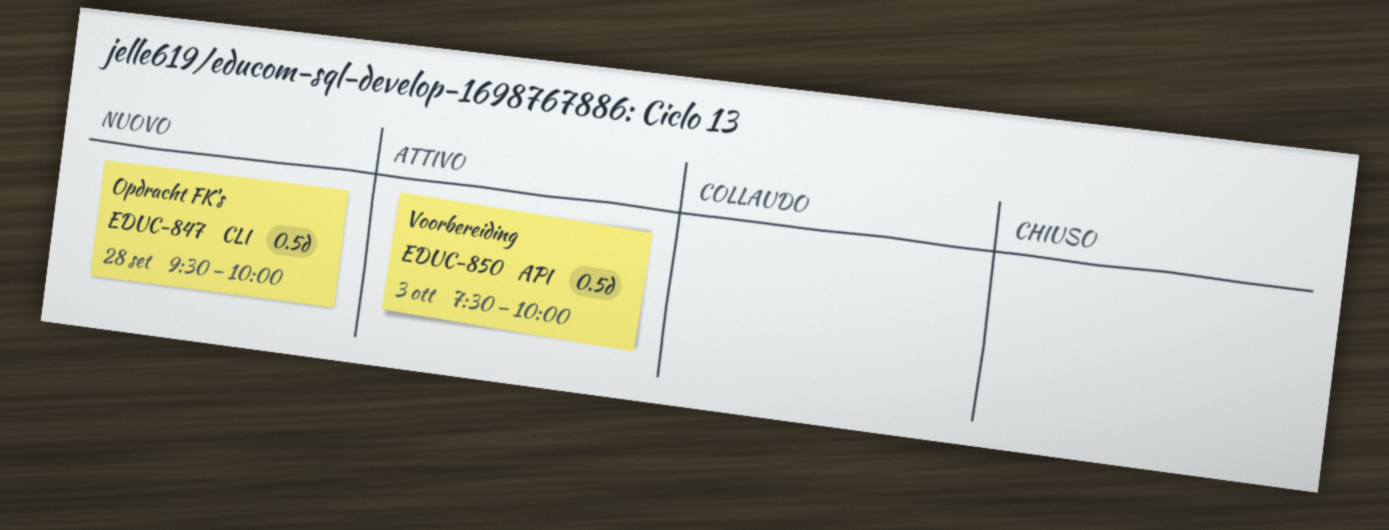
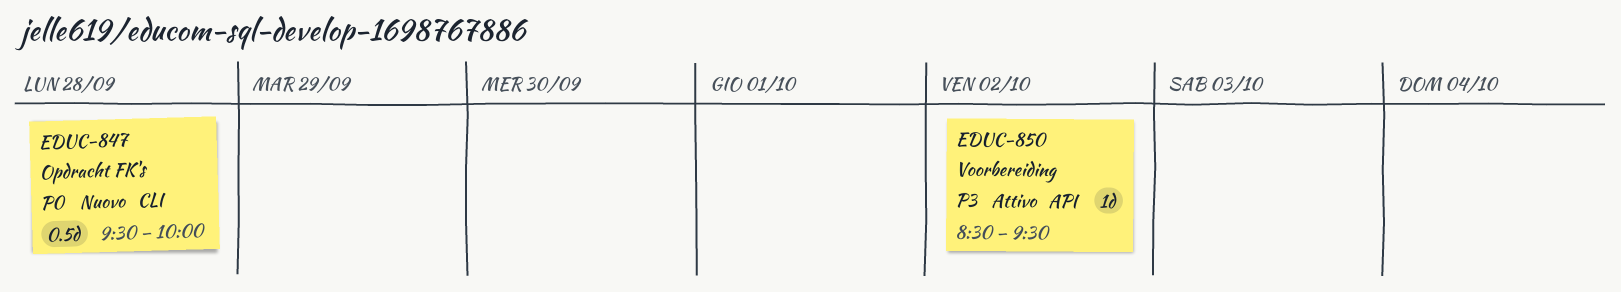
EDUC-850, estimate: 0.5d -> 1d
EDUC-850, day: Oct 3 -> Oct 2
EDUC-850, begins: 07:30 -> 08:30
EDUC-850, ends: 10:00 -> 09:30

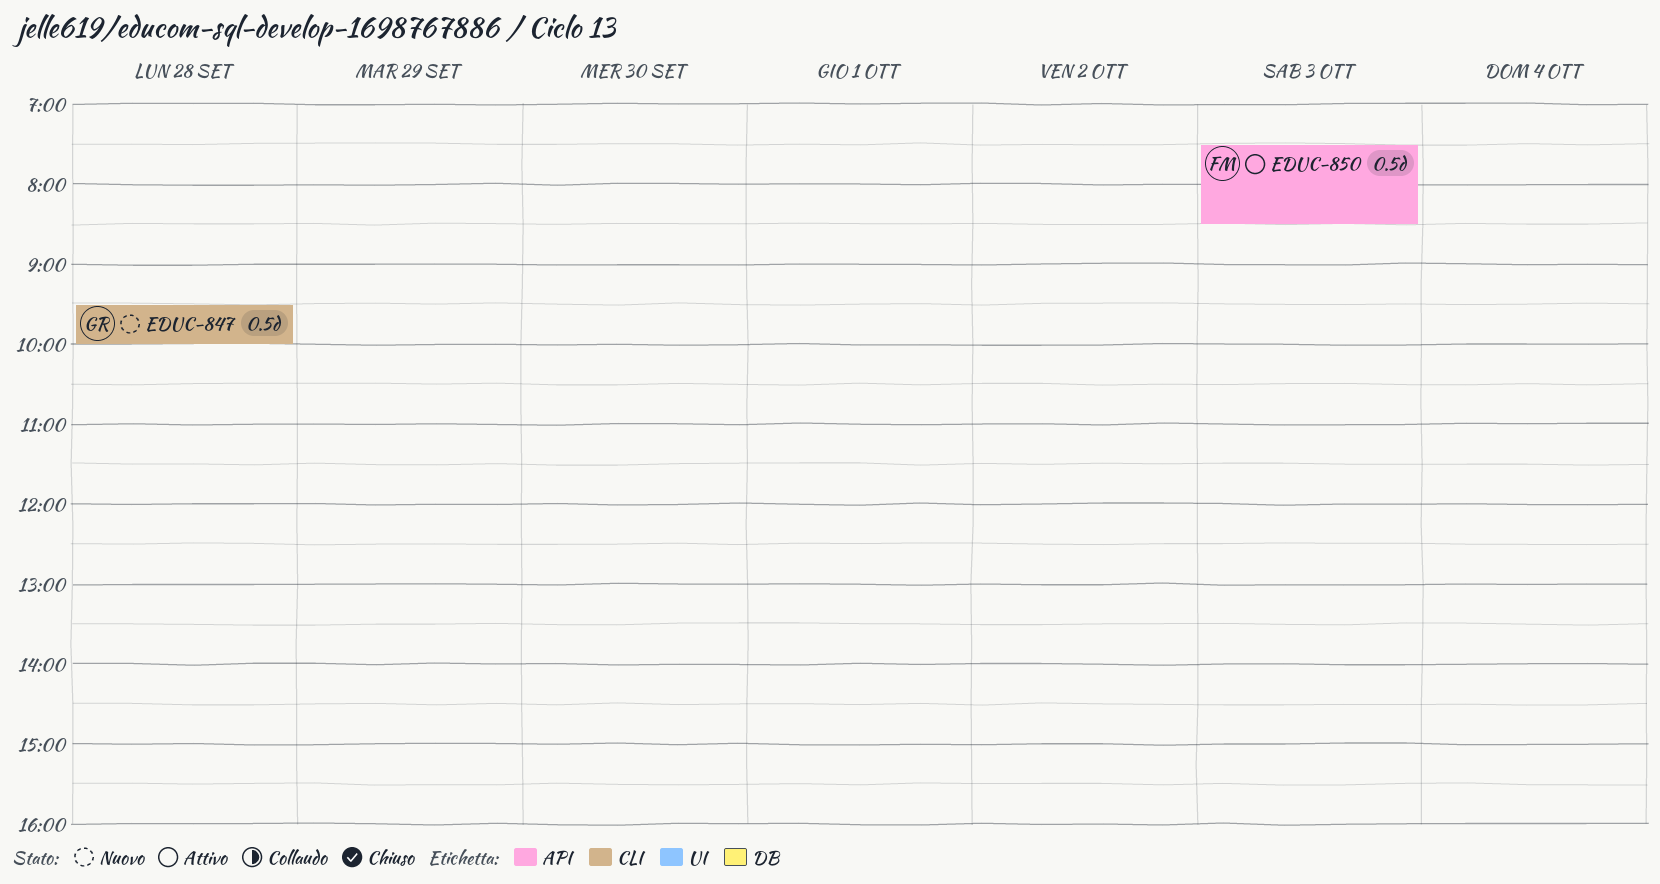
EDUC-850, estimate: 1d -> 0.5d
EDUC-850, day: Oct 2 -> Oct 3
EDUC-850, begins: 08:30 -> 07:30
EDUC-850, ends: 09:30 -> 08:30

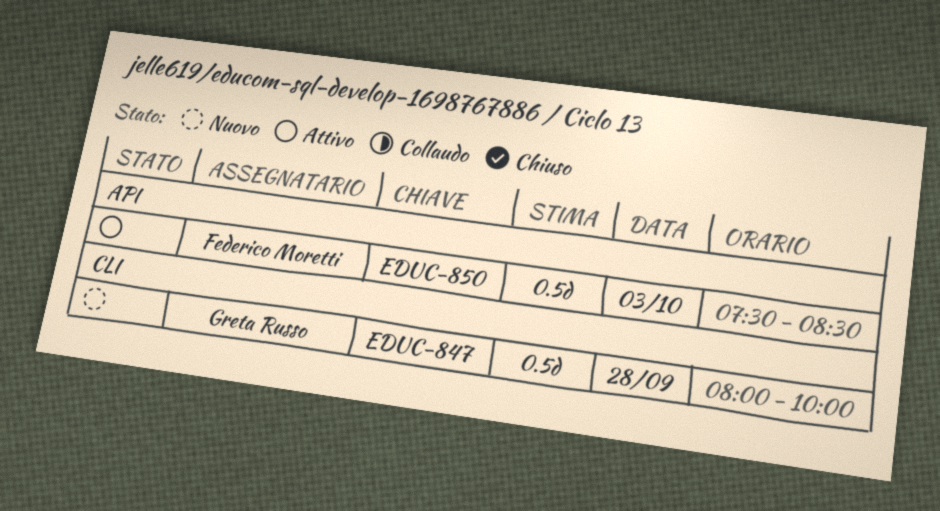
EDUC-847, begins: 09:30 -> 08:00

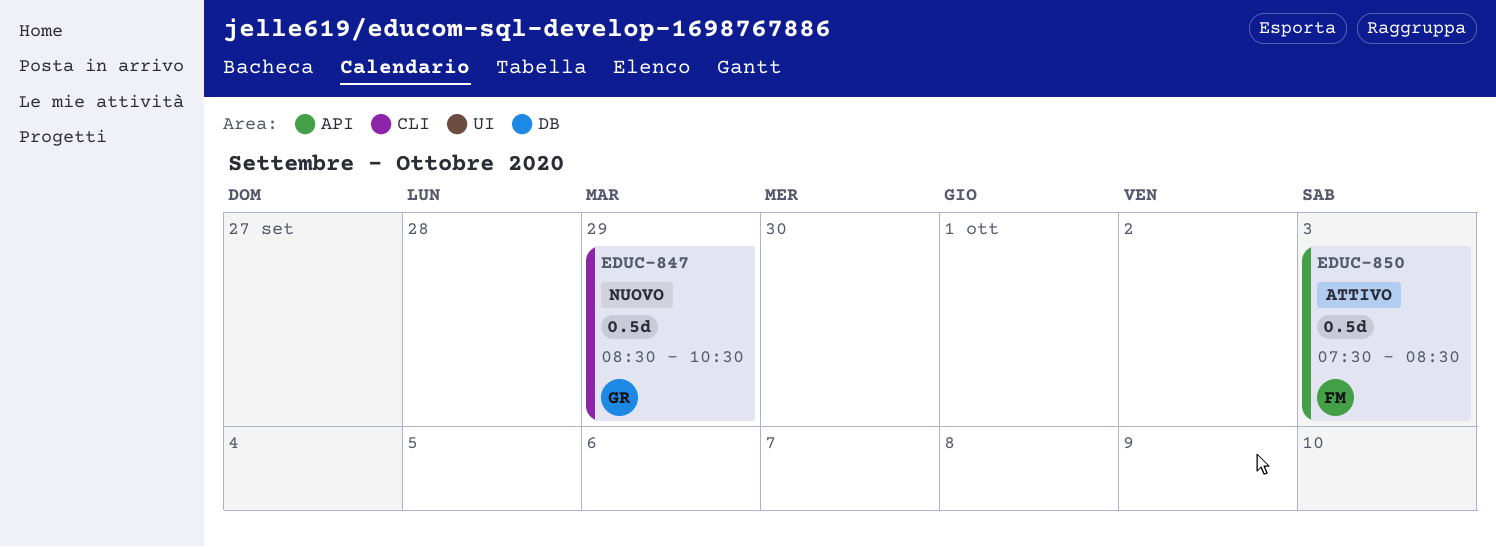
EDUC-847, day: Sep 28 -> Sep 29
EDUC-847, begins: 08:00 -> 08:30
EDUC-847, ends: 10:00 -> 10:30

